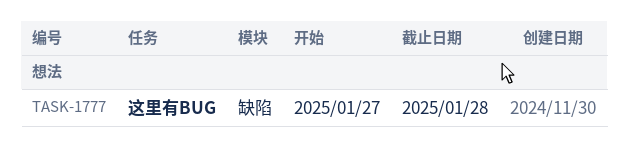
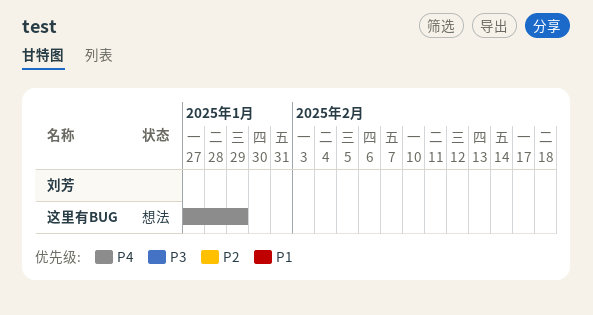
这里有BUG, due: Jan 28 -> Jan 29

